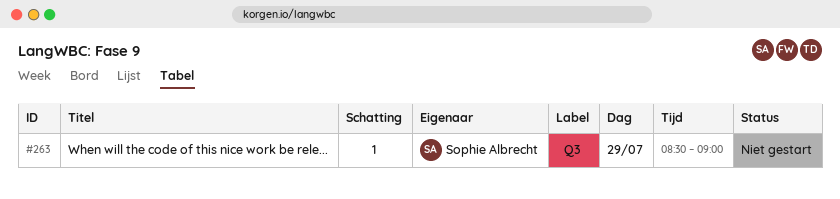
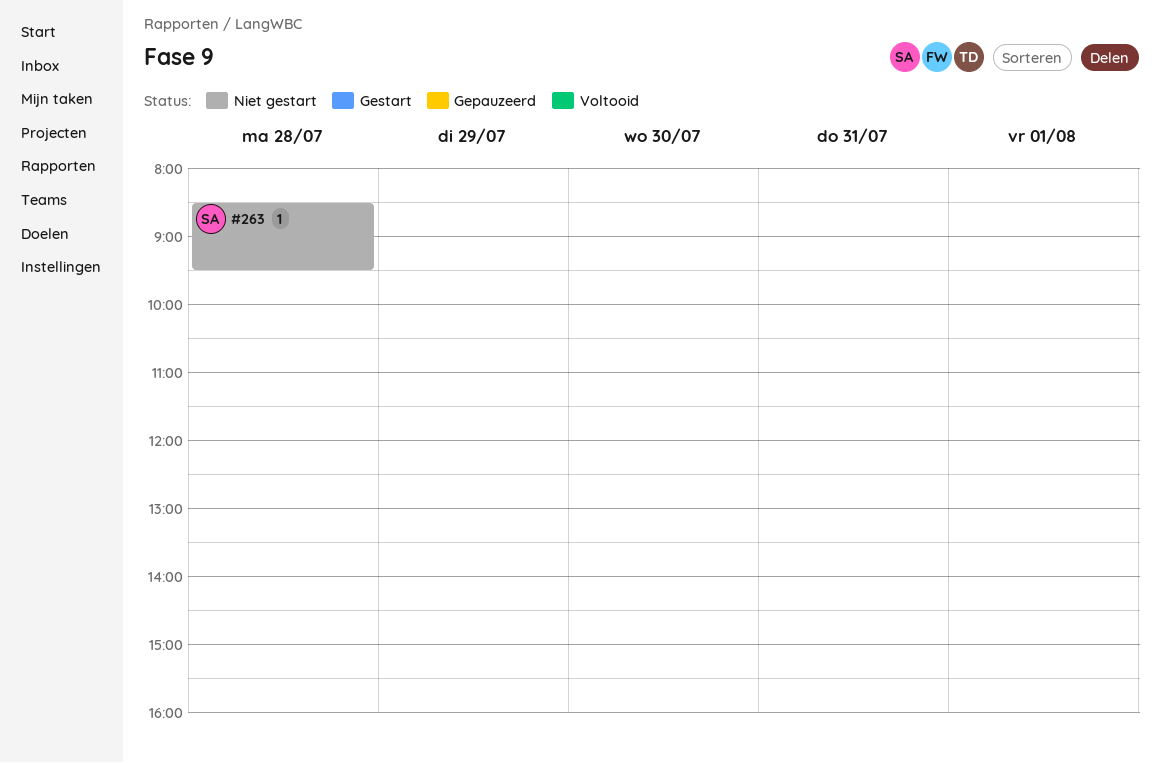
#263, day: Jul 29 -> Jul 28
#263, ends: 09:00 -> 09:30

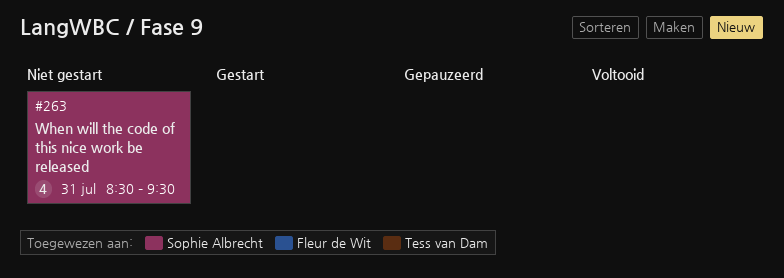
#263, estimate: 1 -> 4
#263, day: Jul 28 -> Jul 31

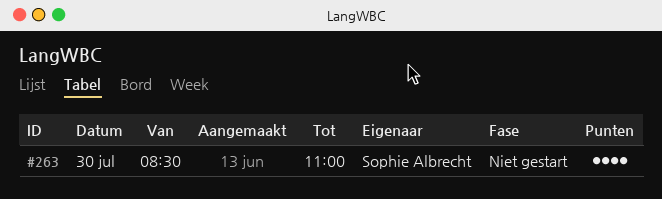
#263, day: Jul 31 -> Jul 30
#263, ends: 09:30 -> 11:00

